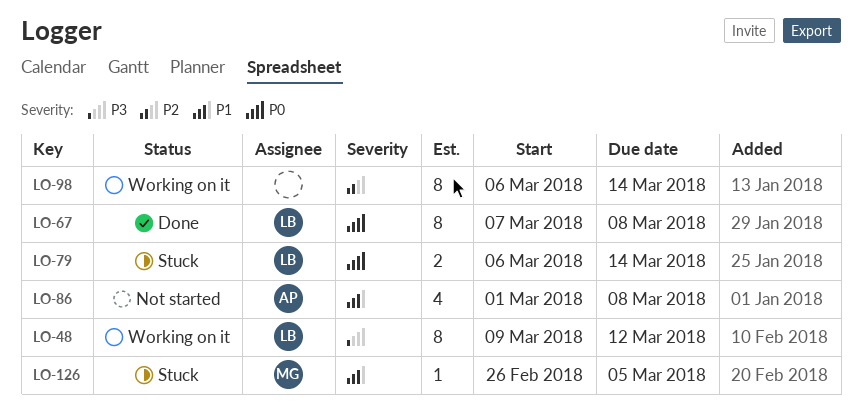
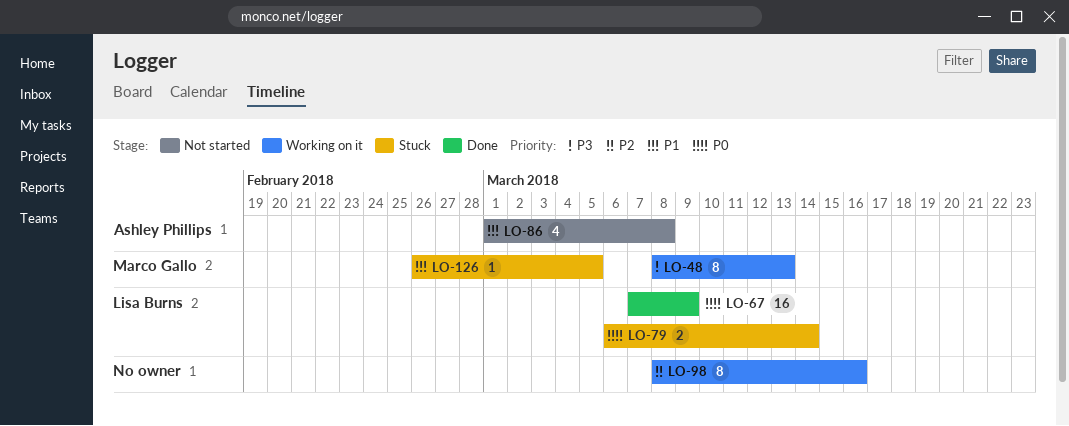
LO-48, owner: Lisa Burns -> Marco Gallo
LO-48, start: Mar 9 -> Mar 8
LO-48, due: Mar 12 -> Mar 13
LO-67, estimate: 8 -> 16
LO-67, due: Mar 8 -> Mar 9
LO-98, start: Mar 6 -> Mar 8
LO-98, due: Mar 14 -> Mar 16

